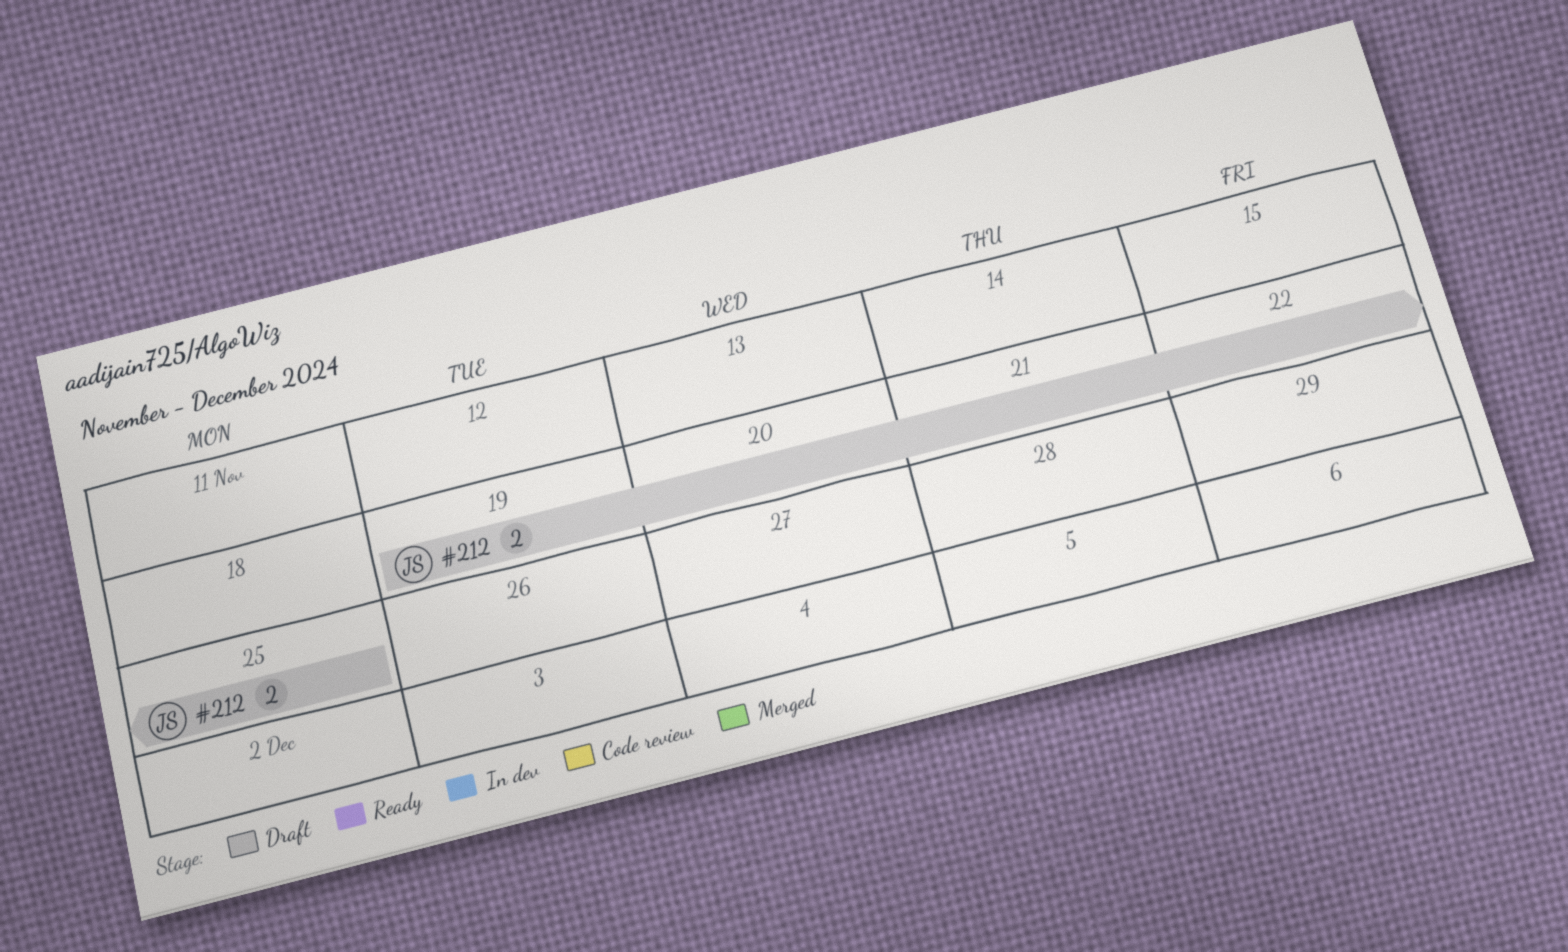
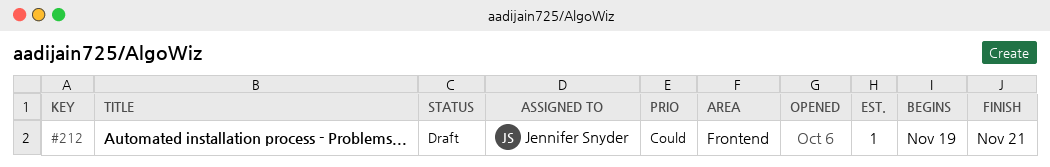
#212, estimate: 2 -> 1
#212, due: Nov 25 -> Nov 21

